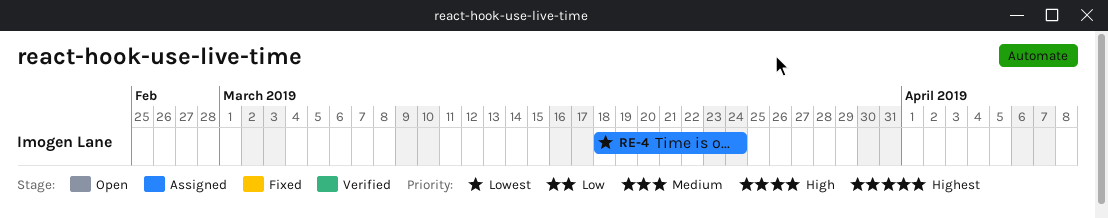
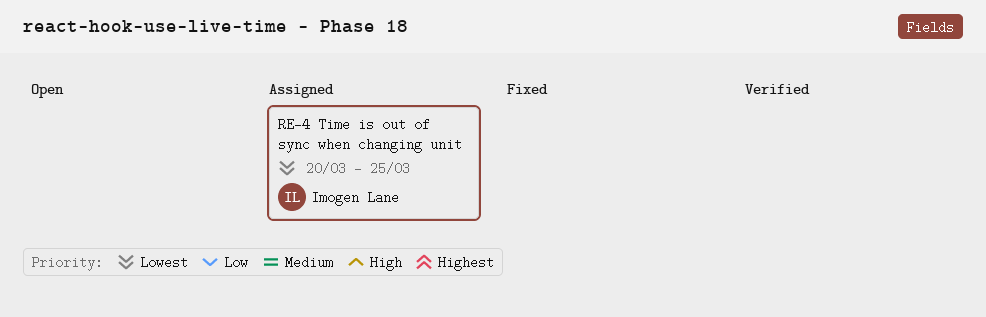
RE-4, start: Mar 18 -> Mar 20
RE-4, due: Mar 24 -> Mar 25

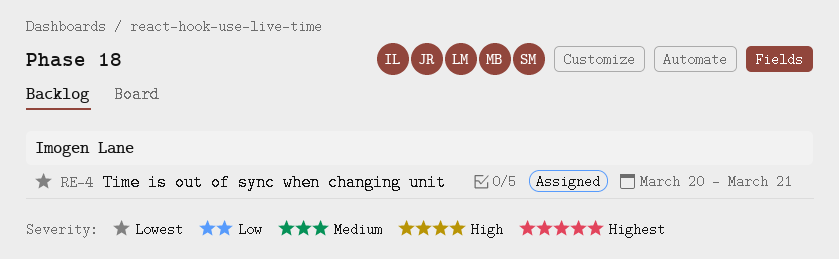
RE-4, due: Mar 25 -> Mar 21

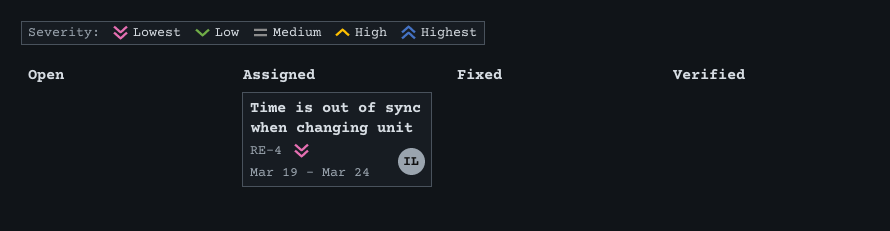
RE-4, start: Mar 20 -> Mar 19
RE-4, due: Mar 21 -> Mar 24

